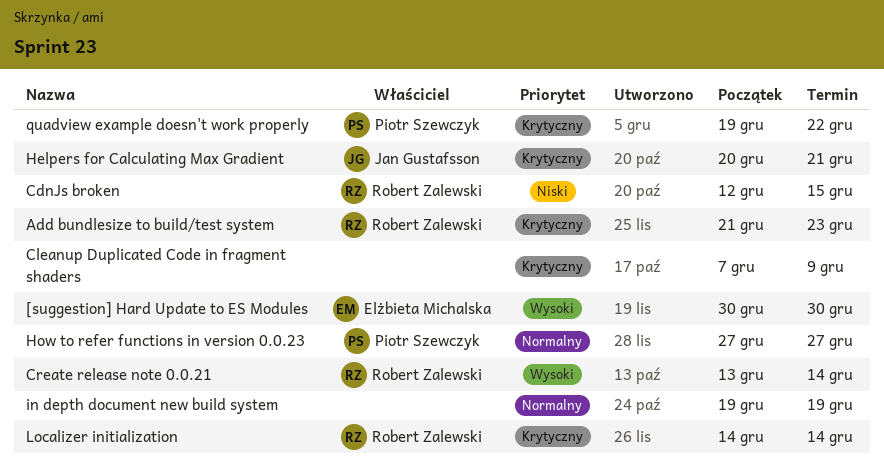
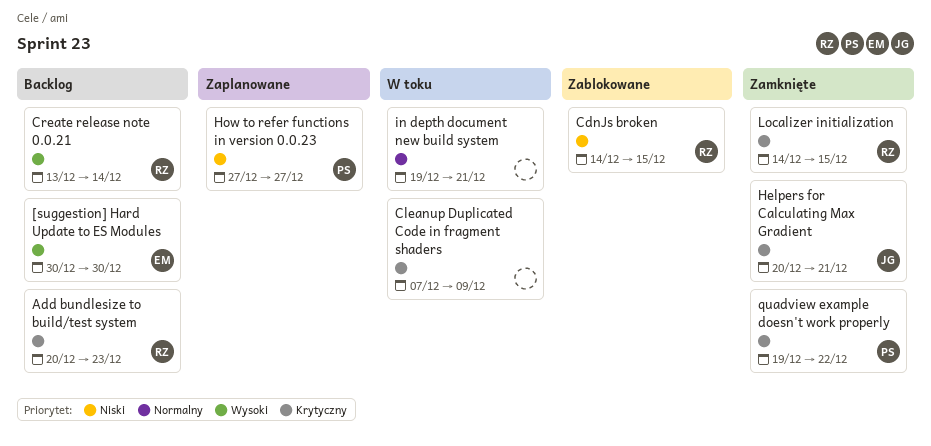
Add bundlesize to build/test system, start: Dec 21 -> Dec 20
CdnJs broken, start: Dec 12 -> Dec 14
How to refer functions in version 0.0.23, priority: Normalny -> Niski
in depth document new build system, due: Dec 19 -> Dec 21
Localizer initialization, due: Dec 14 -> Dec 15

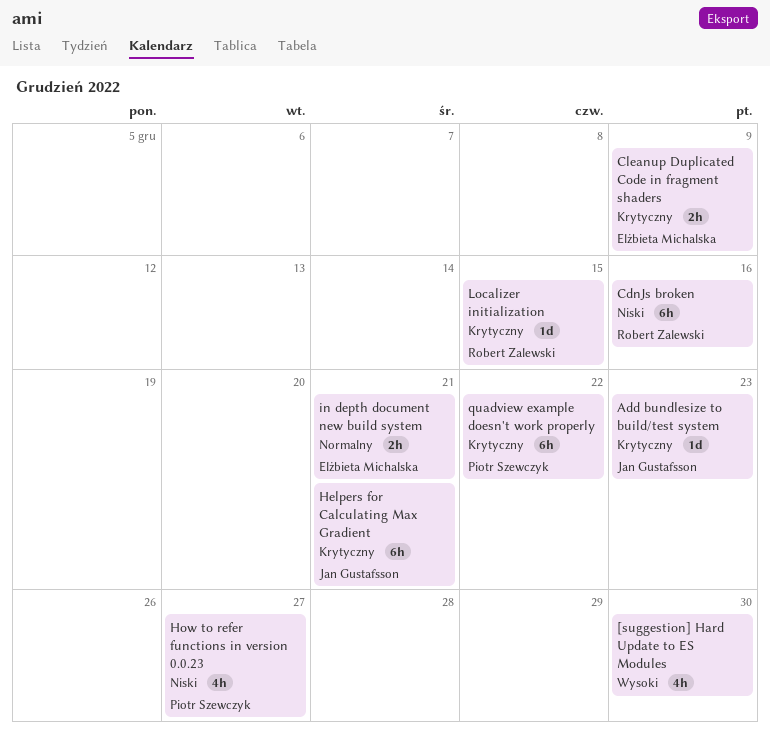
[suggestion] Hard Update to ES Modules, owner: Elżbieta Michalska -> none
Add bundlesize to build/test system, owner: Robert Zalewski -> Jan Gustafsson
CdnJs broken, due: Dec 15 -> Dec 16
Cleanup Duplicated Code in fragment shaders, owner: none -> Elżbieta Michalska
Create release note 0.0.21: present -> none
in depth document new build system, owner: none -> Elżbieta Michalska

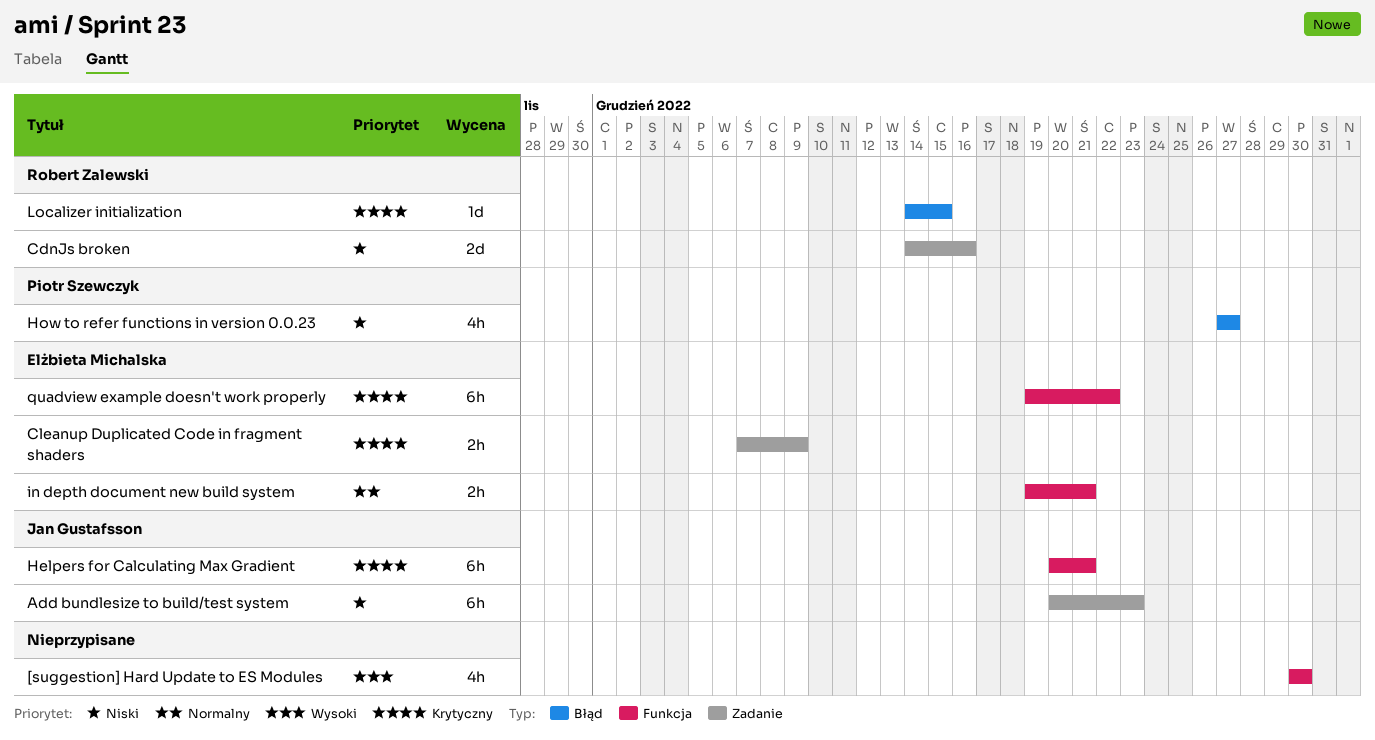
Add bundlesize to build/test system, priority: Krytyczny -> Niski
Add bundlesize to build/test system, estimate: 1d -> 6h
CdnJs broken, estimate: 6h -> 2d
quadview example doesn't work properly, owner: Piotr Szewczyk -> Elżbieta Michalska

